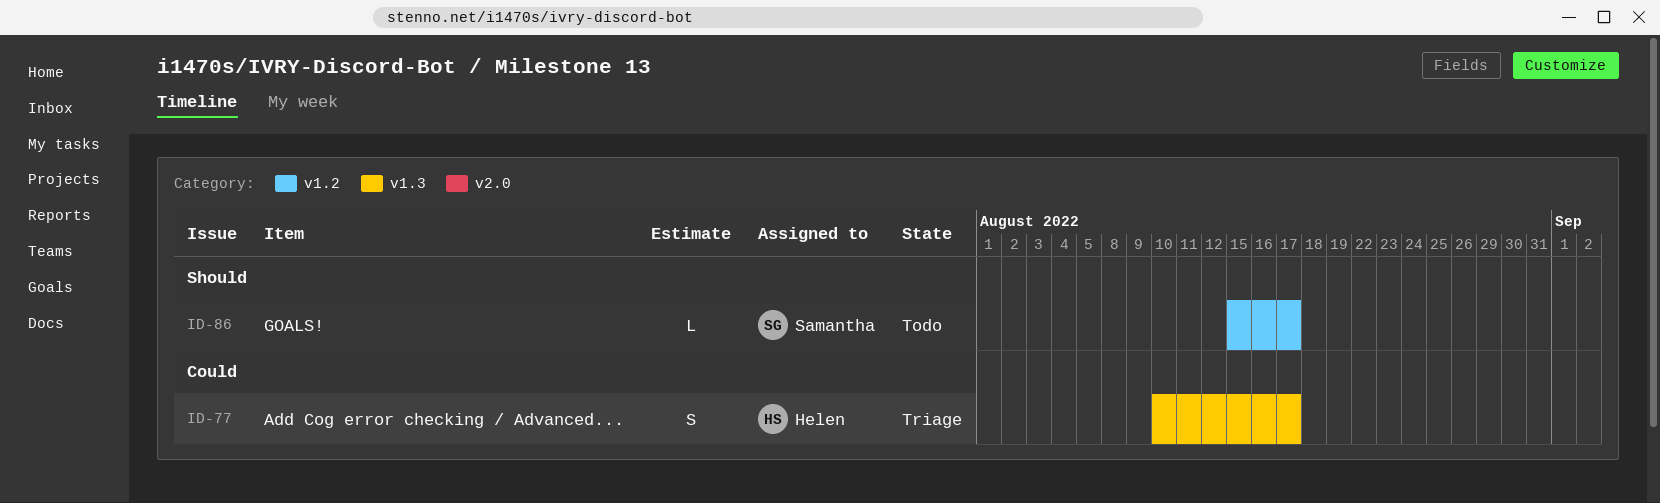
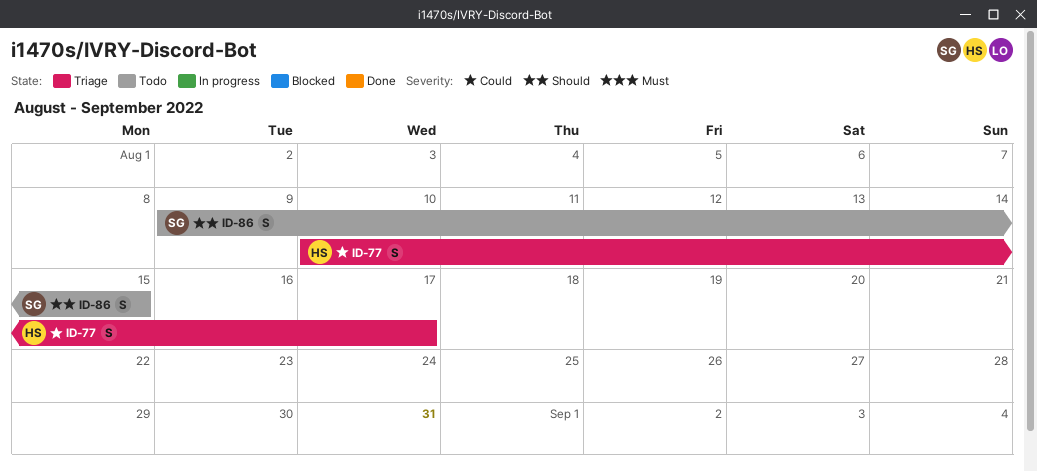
ID-86, estimate: L -> S
ID-86, start: Aug 15 -> Aug 9
ID-86, due: Aug 17 -> Aug 15

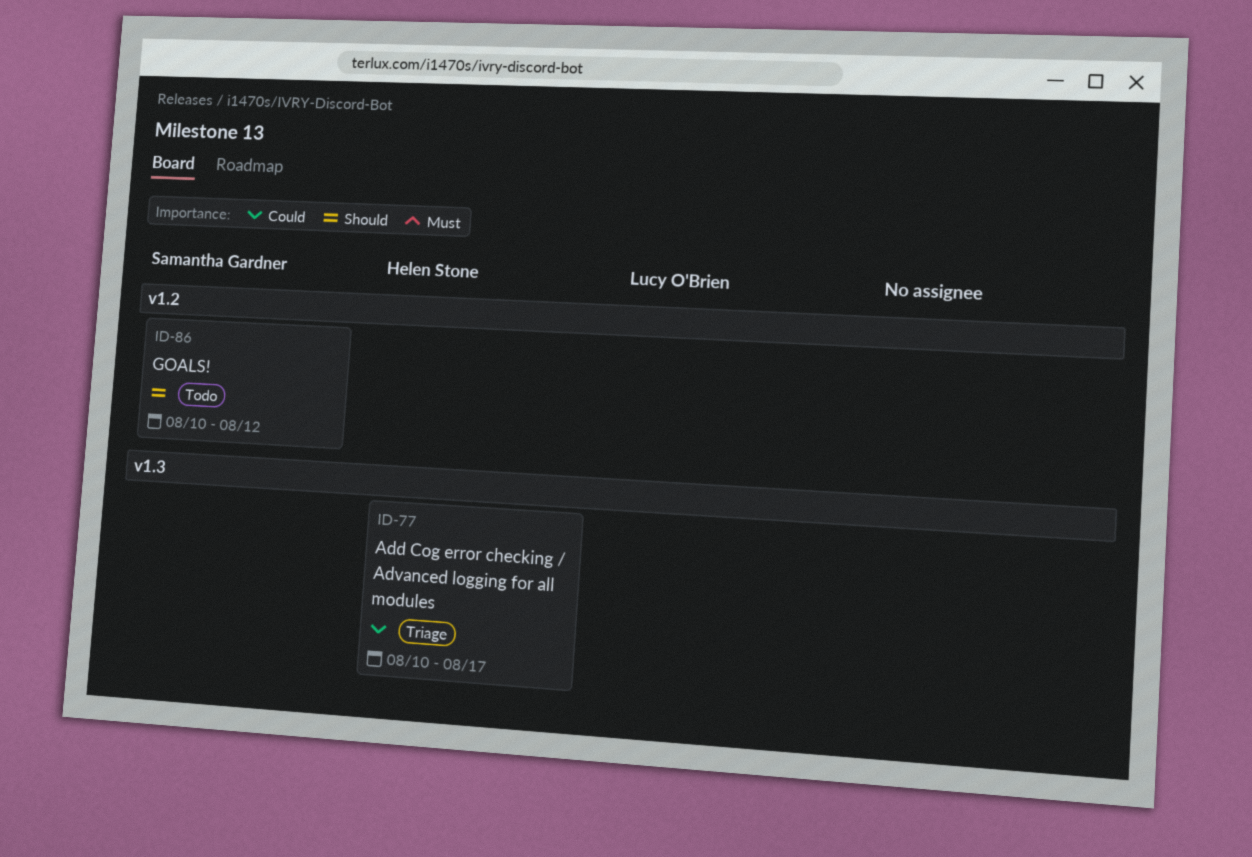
ID-86, start: Aug 9 -> Aug 10
ID-86, due: Aug 15 -> Aug 12

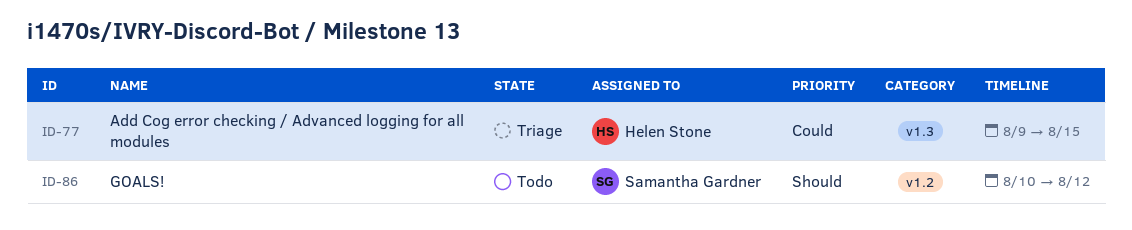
ID-77, start: Aug 10 -> Aug 9
ID-77, due: Aug 17 -> Aug 15

